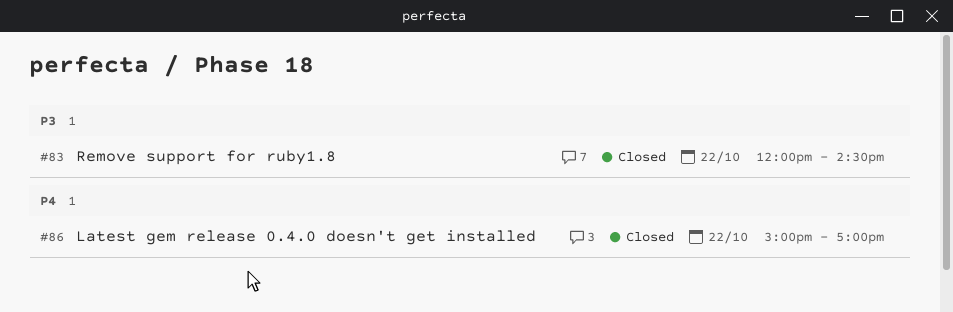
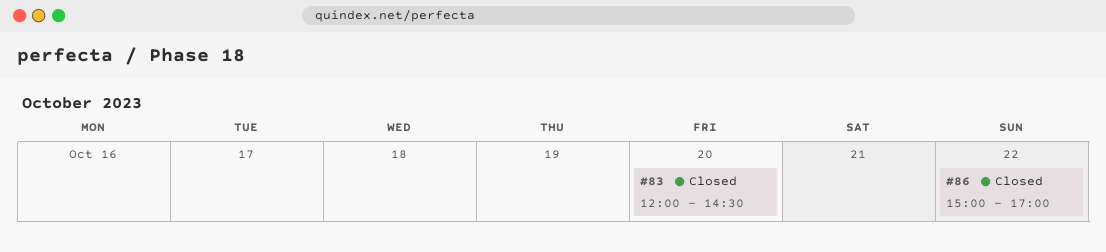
#83, day: Oct 22 -> Oct 20

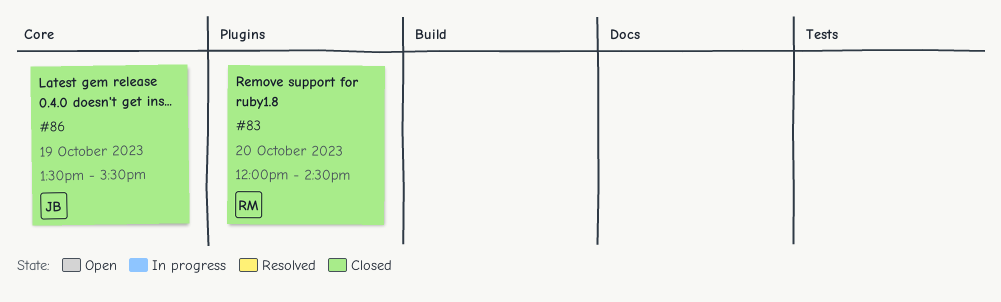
#86, day: Oct 22 -> Oct 19
#86, begins: 15:00 -> 13:30
#86, ends: 17:00 -> 15:30

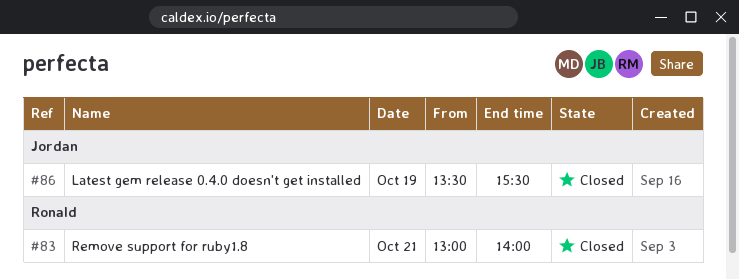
#83, day: Oct 20 -> Oct 21
#83, begins: 12:00 -> 13:00
#83, ends: 14:30 -> 14:00

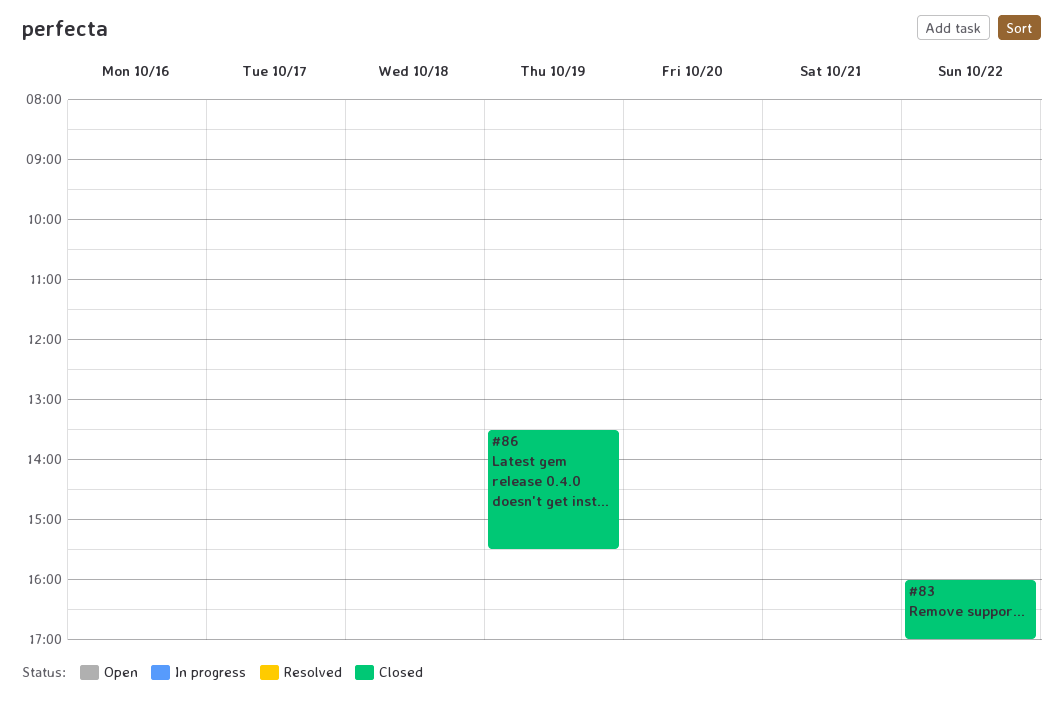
#83, day: Oct 21 -> Oct 22
#83, begins: 13:00 -> 16:00
#83, ends: 14:00 -> 17:00

